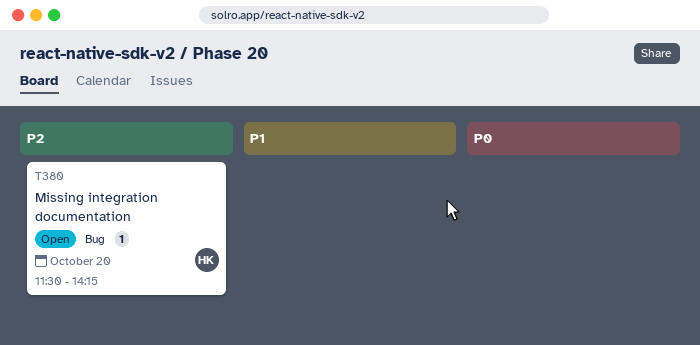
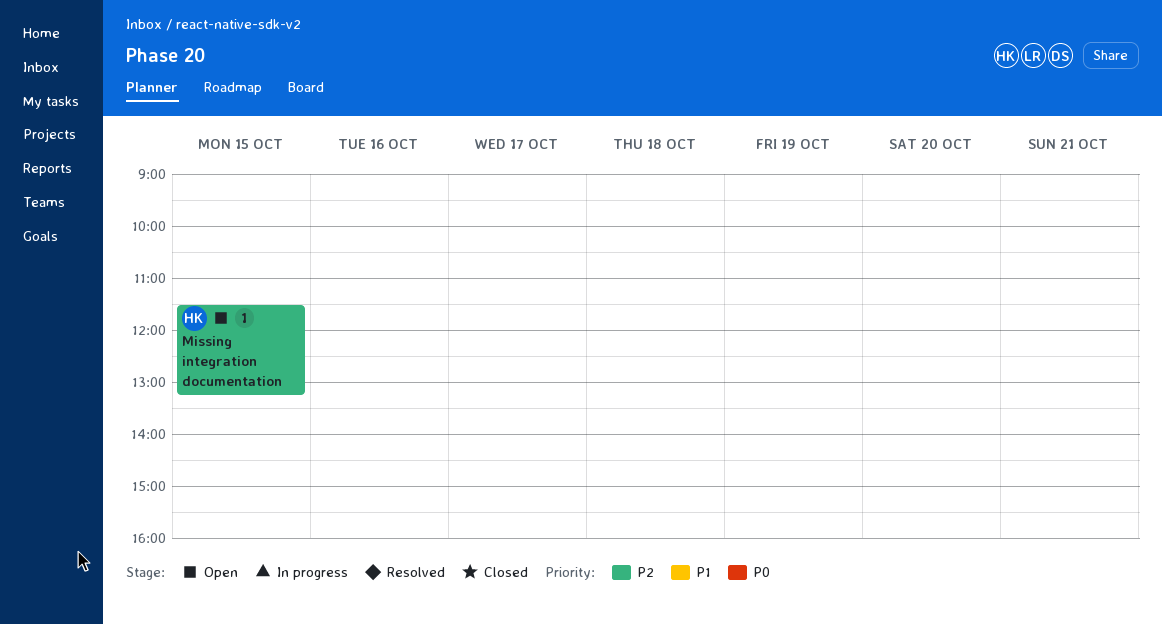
Missing integration documentation, day: Oct 20 -> Oct 15
Missing integration documentation, ends: 14:15 -> 13:15

